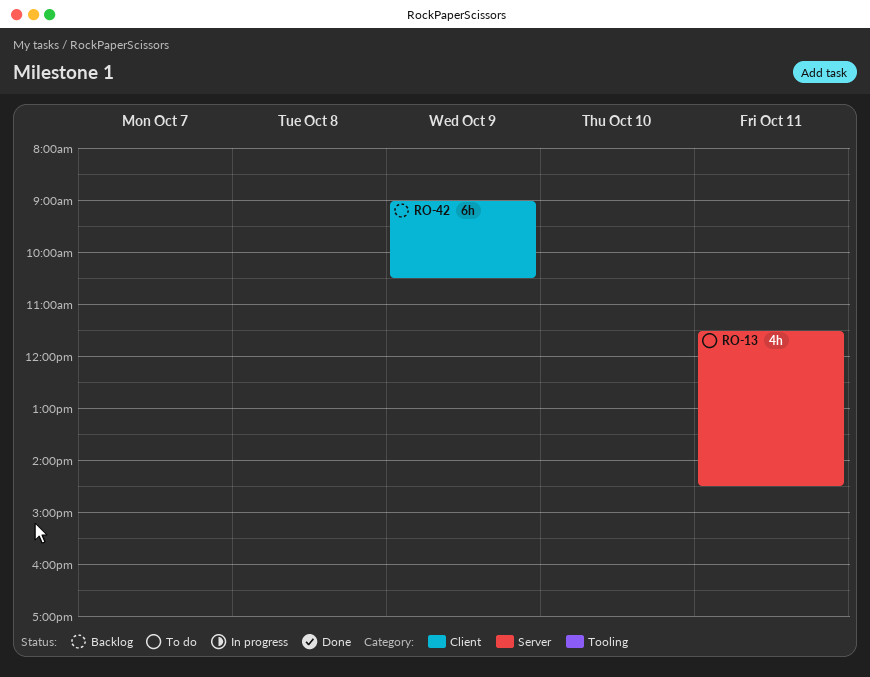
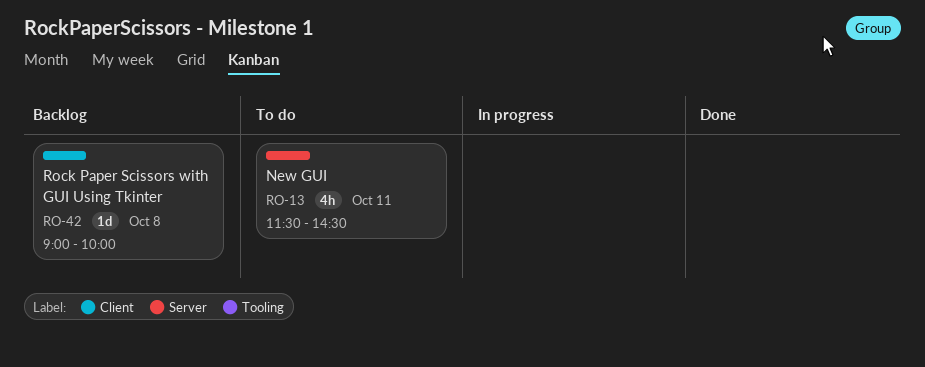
RO-42, estimate: 6h -> 1d
RO-42, day: Oct 9 -> Oct 8
RO-42, ends: 10:30 -> 10:00

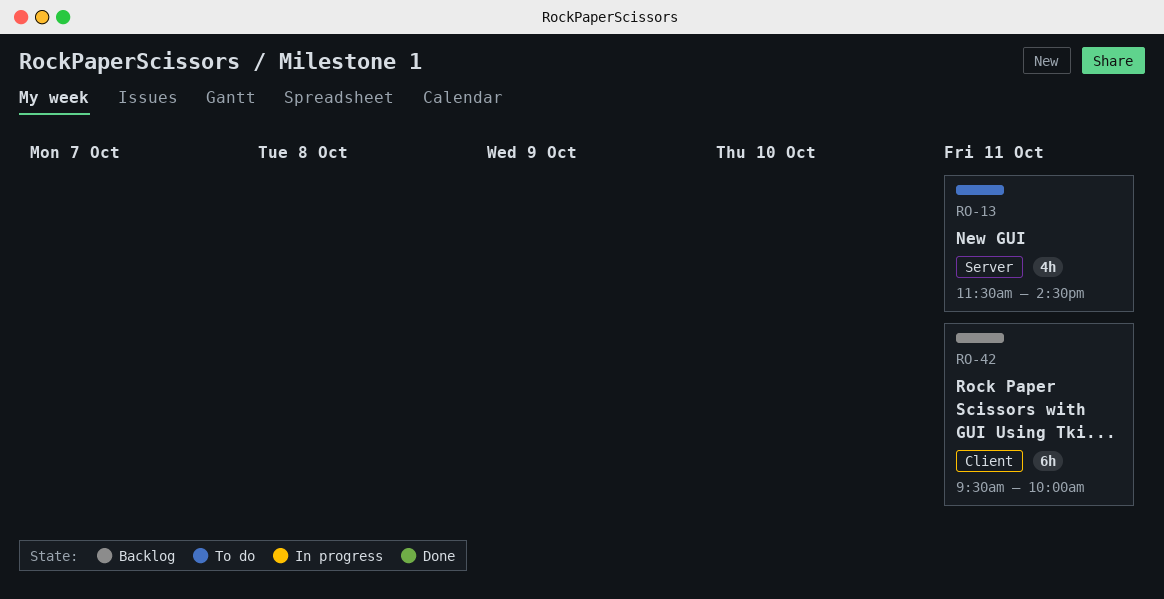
RO-42, estimate: 1d -> 6h
RO-42, day: Oct 8 -> Oct 11
RO-42, begins: 09:00 -> 09:30

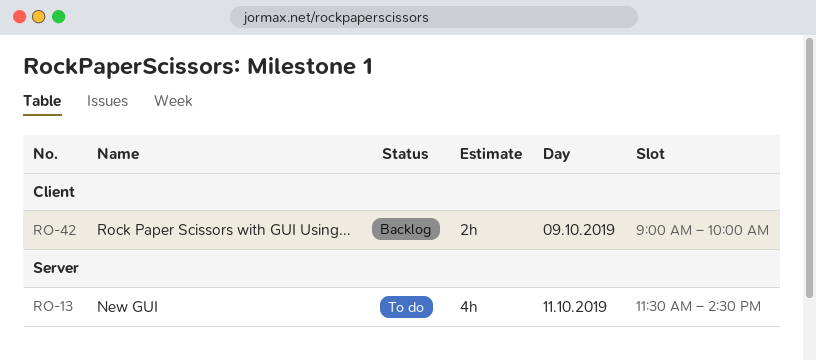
RO-42, estimate: 6h -> 2h
RO-42, day: Oct 11 -> Oct 9
RO-42, begins: 09:30 -> 09:00

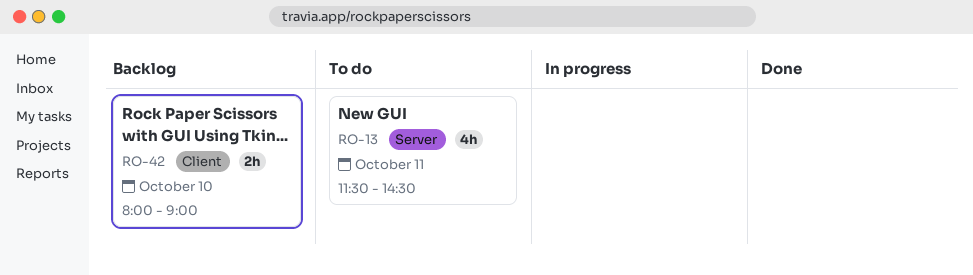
RO-42, day: Oct 9 -> Oct 10
RO-42, begins: 09:00 -> 08:00
RO-42, ends: 10:00 -> 09:00

